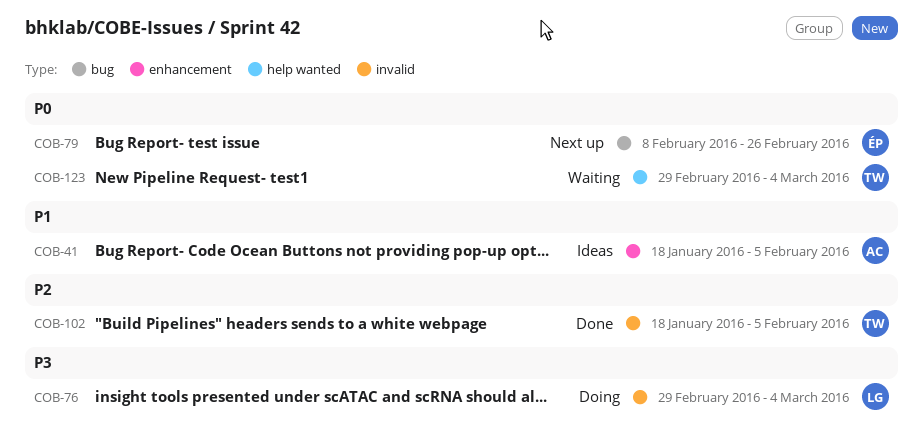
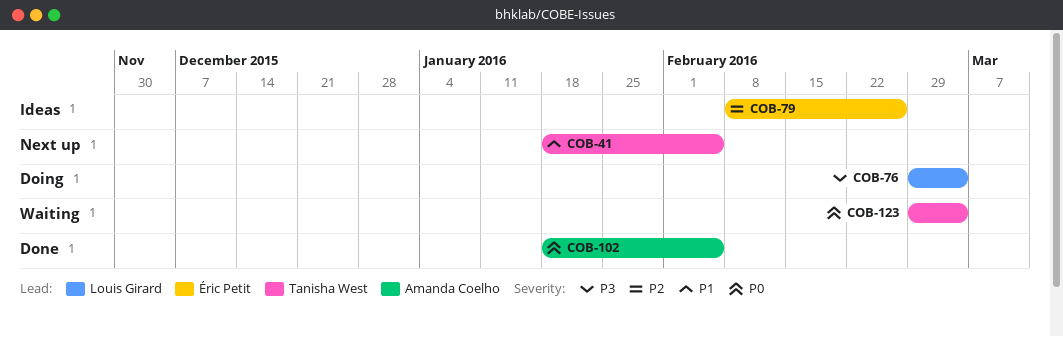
COB-41, status: Ideas -> Next up
COB-41, owner: Amanda Coelho -> Tanisha West
COB-79, status: Next up -> Ideas
COB-79, priority: P0 -> P2
COB-102, owner: Tanisha West -> Amanda Coelho
COB-102, priority: P2 -> P0

